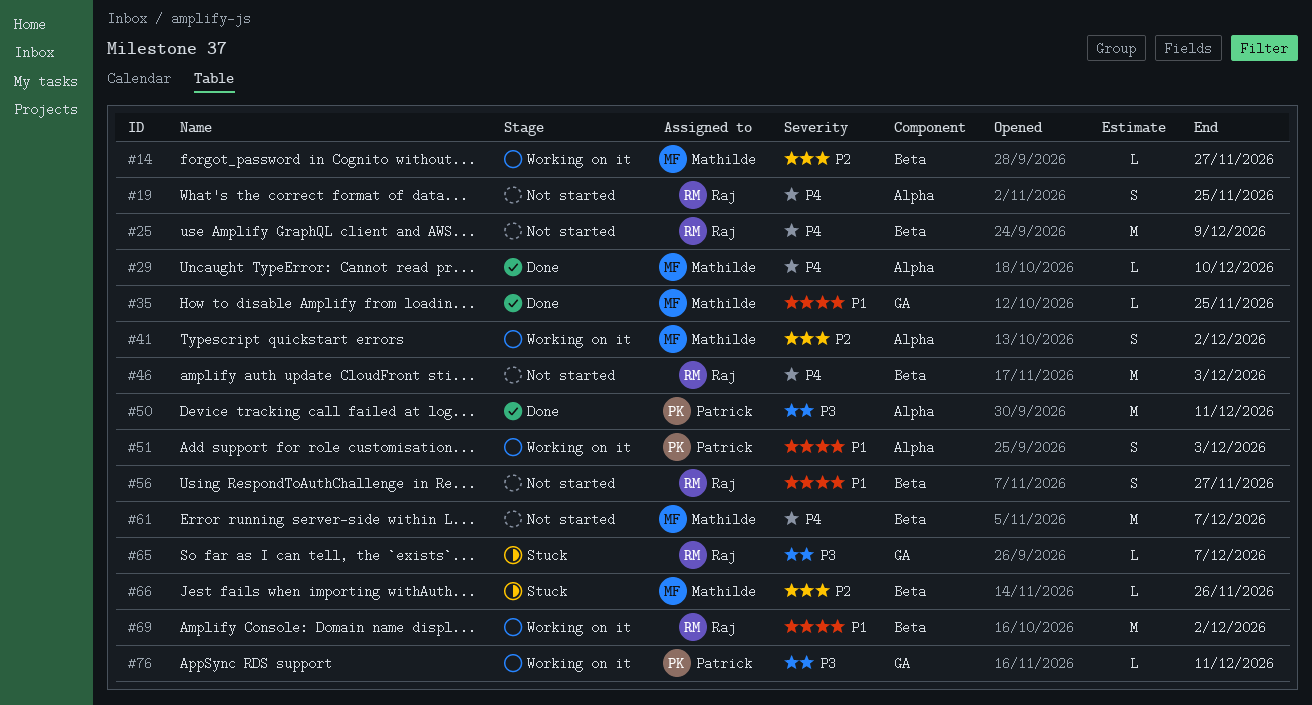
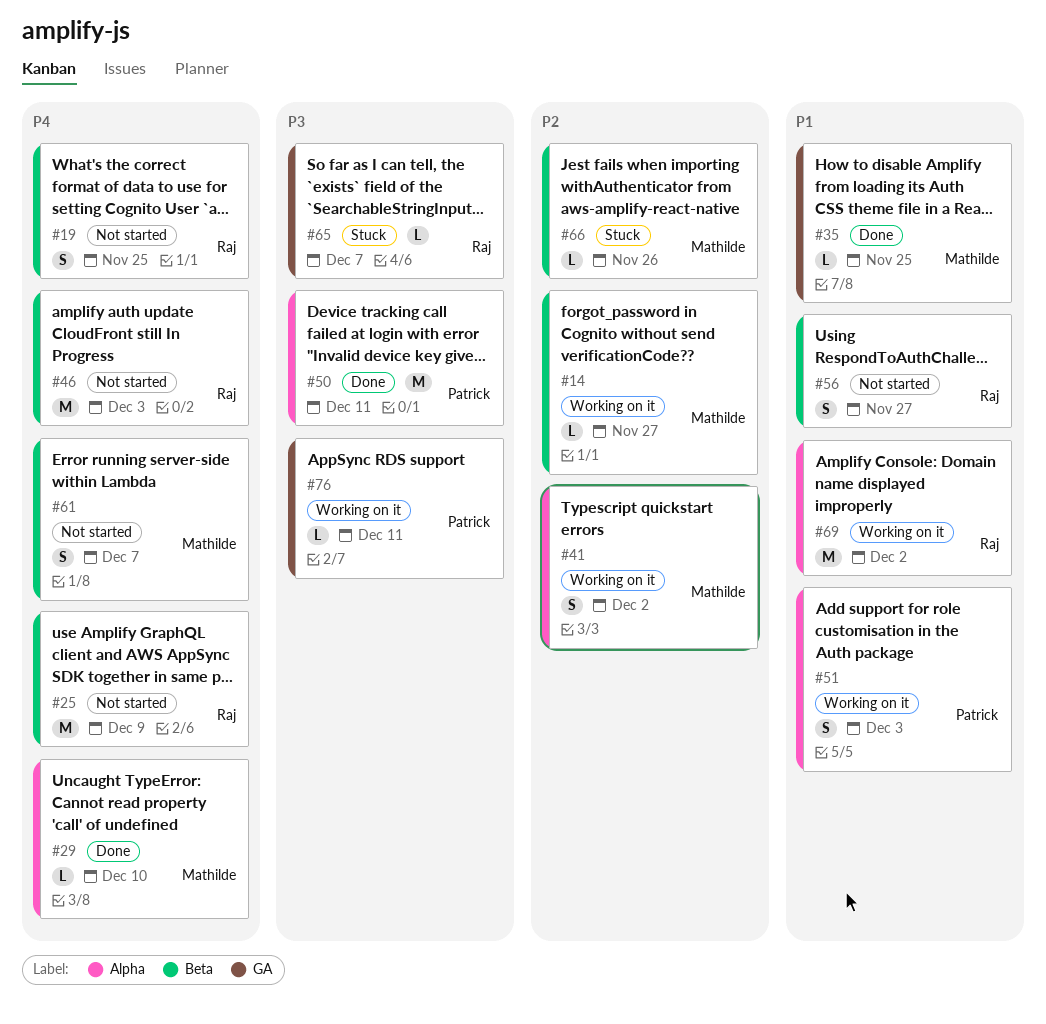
#19, label: Alpha -> Beta
#61, estimate: M -> S
#69, label: Beta -> Alpha

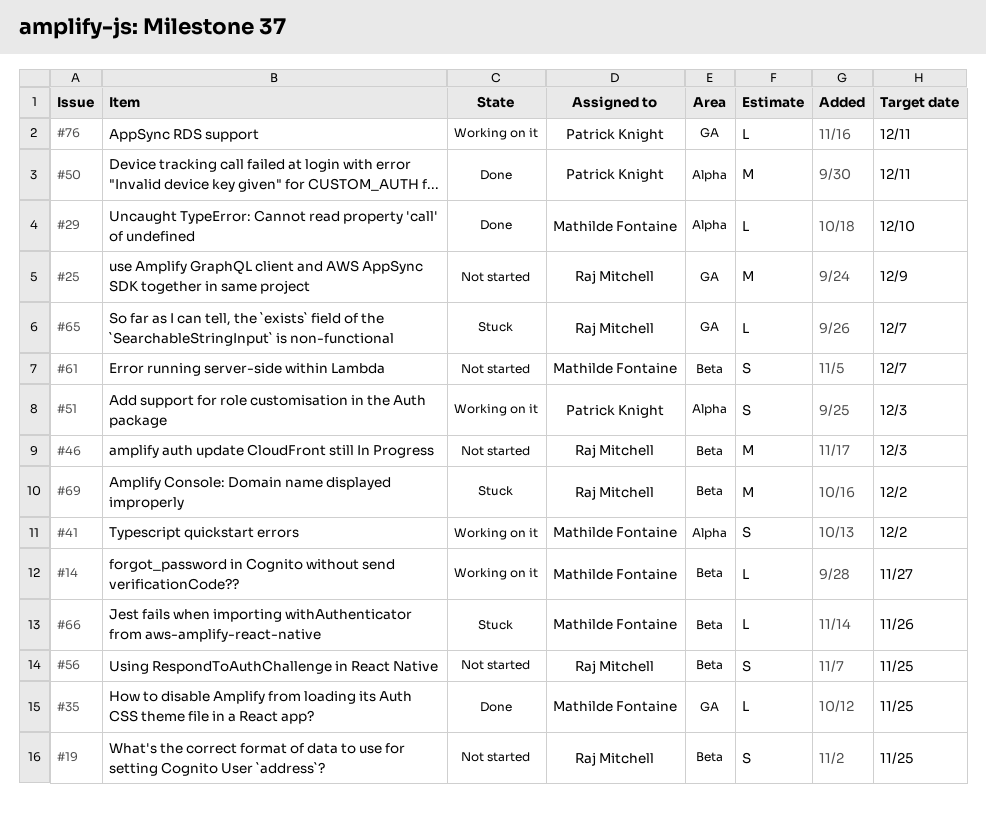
#25, label: Beta -> GA
#56, due: Nov 27 -> Nov 25
#69, status: Working on it -> Stuck
#69, label: Alpha -> Beta

